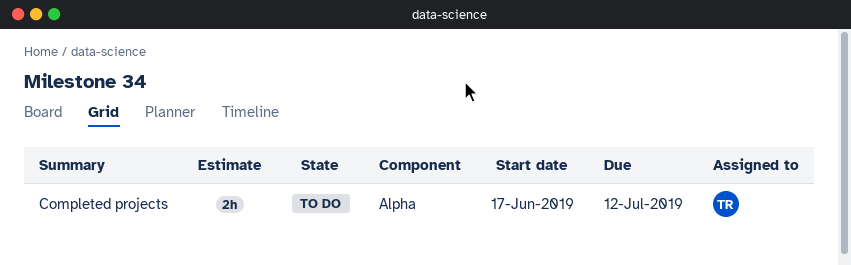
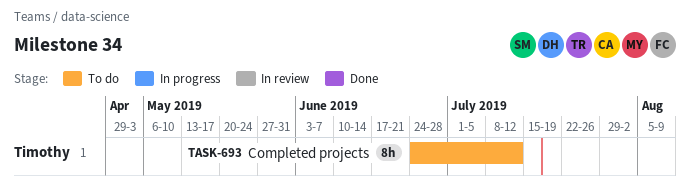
Completed projects, estimate: 2h -> 8h
Completed projects, start: Jun 17 -> Jun 24

